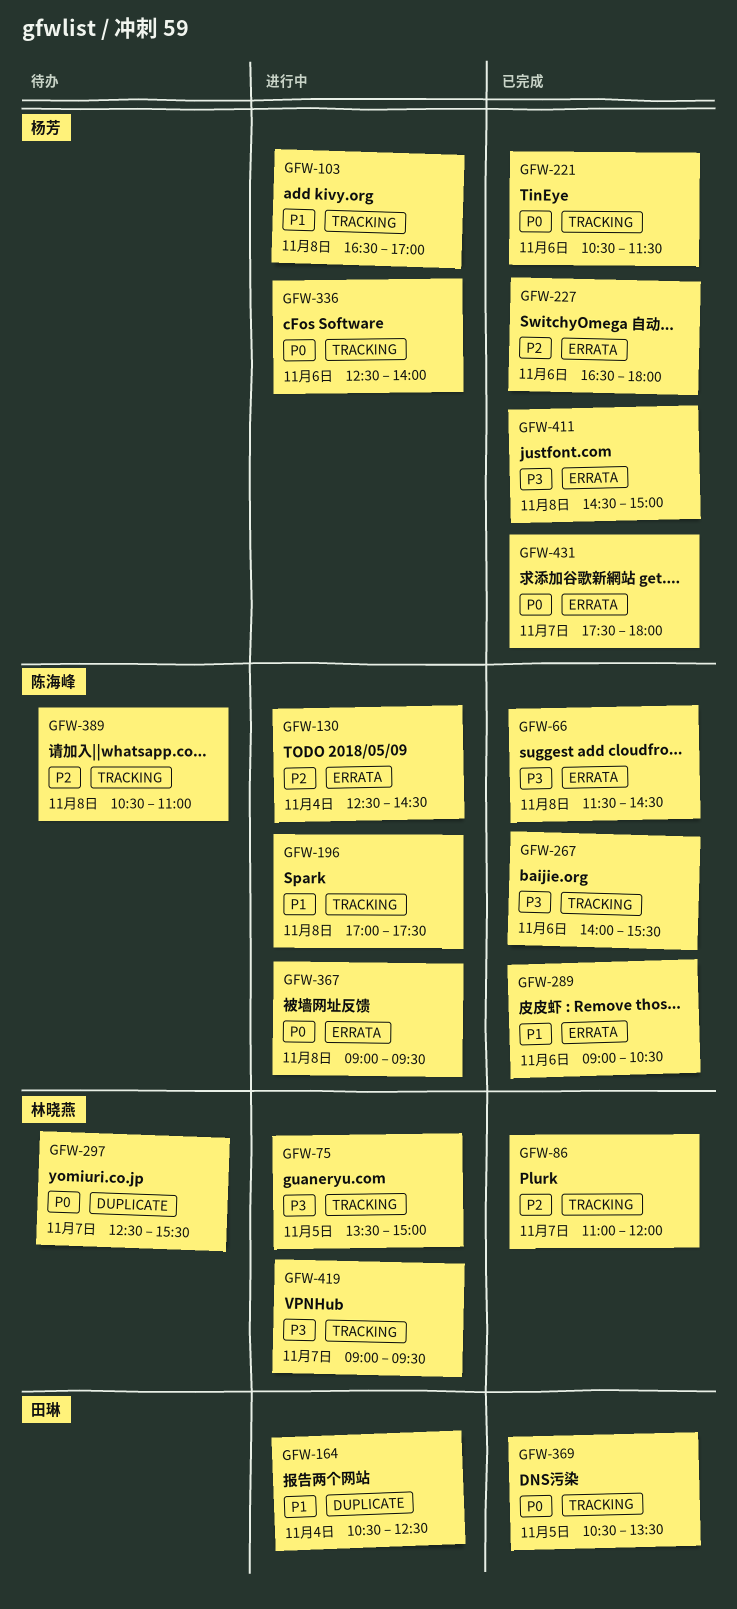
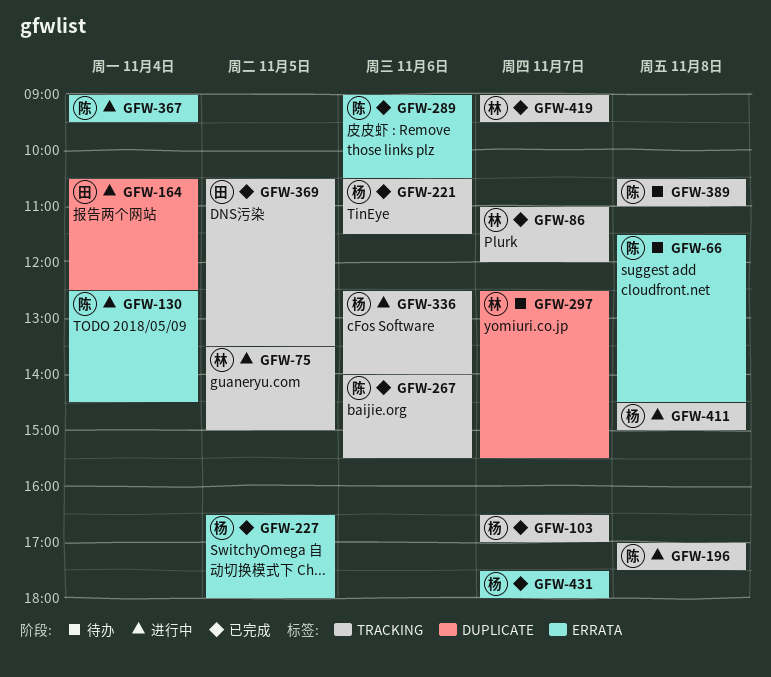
GFW-66, status: 已完成 -> 待办
GFW-103, status: 进行中 -> 已完成
GFW-103, day: Nov 8 -> Nov 7
GFW-227, day: Nov 6 -> Nov 5
GFW-367, day: Nov 8 -> Nov 4
GFW-411, status: 已完成 -> 进行中
GFW-411, label: ERRATA -> TRACKING
GFW-419, status: 进行中 -> 已完成

